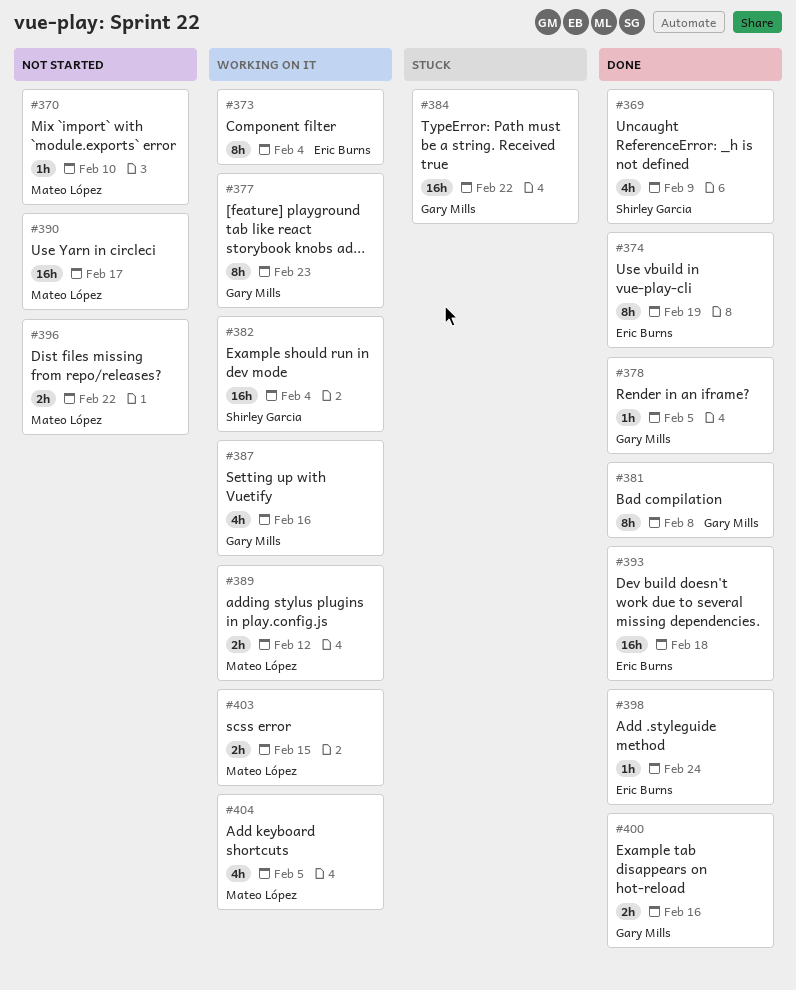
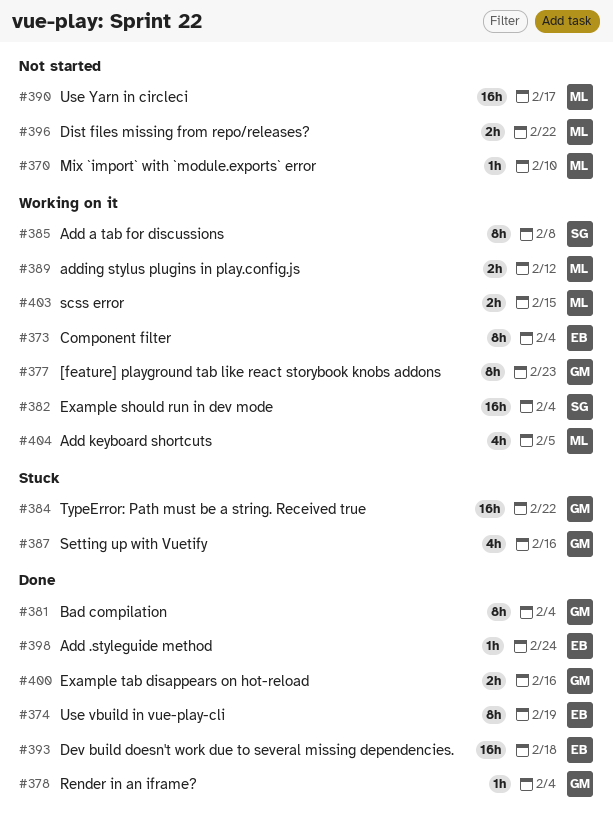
#369: present -> none
#378, due: Feb 5 -> Feb 4
#381, due: Feb 8 -> Feb 4
#385: none -> present
#387, status: Working on it -> Stuck

